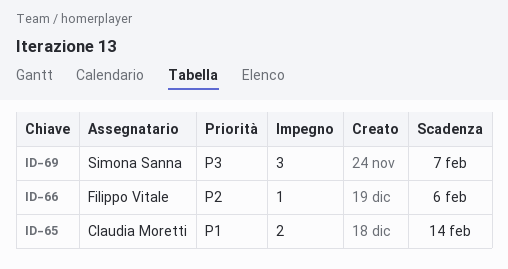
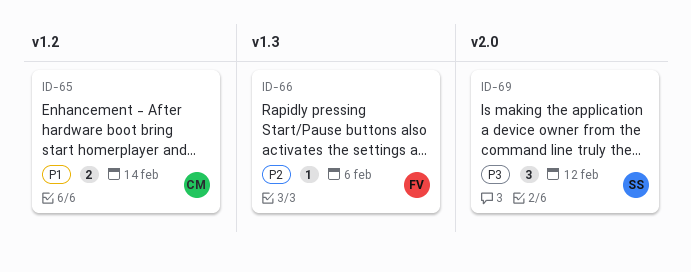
ID-69, due: Feb 7 -> Feb 12

